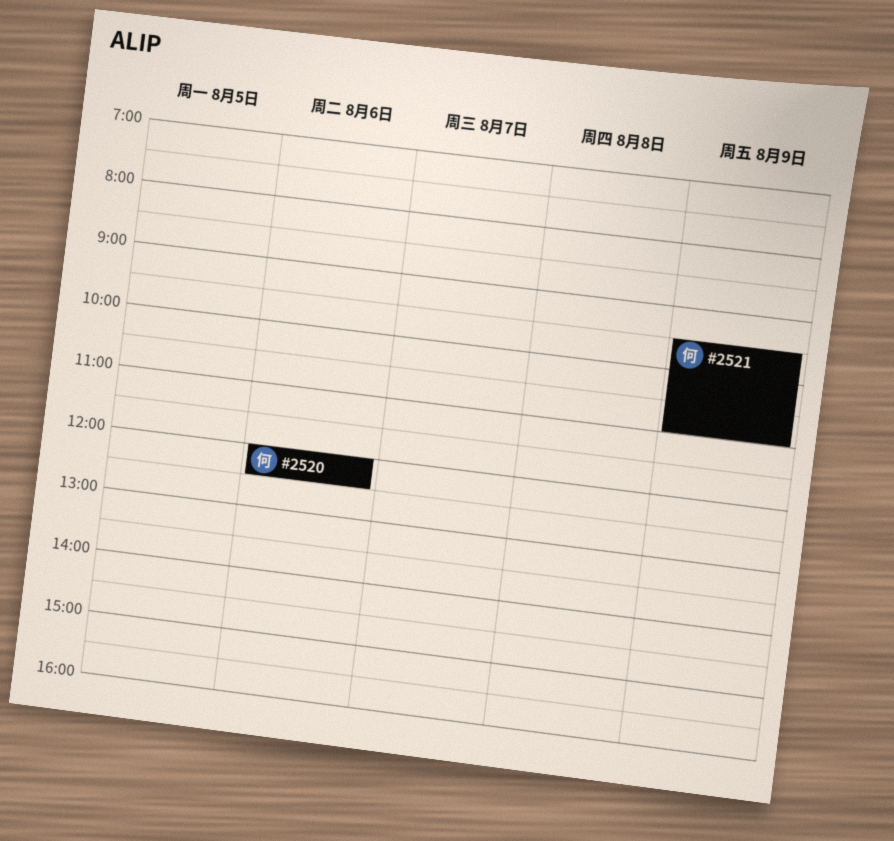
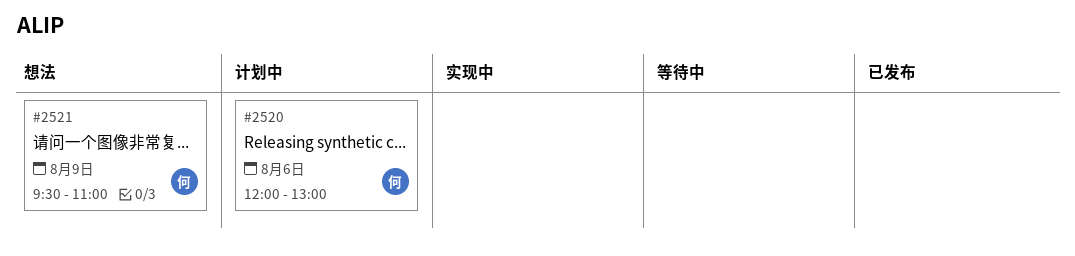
#2520, ends: 12:30 -> 13:00

